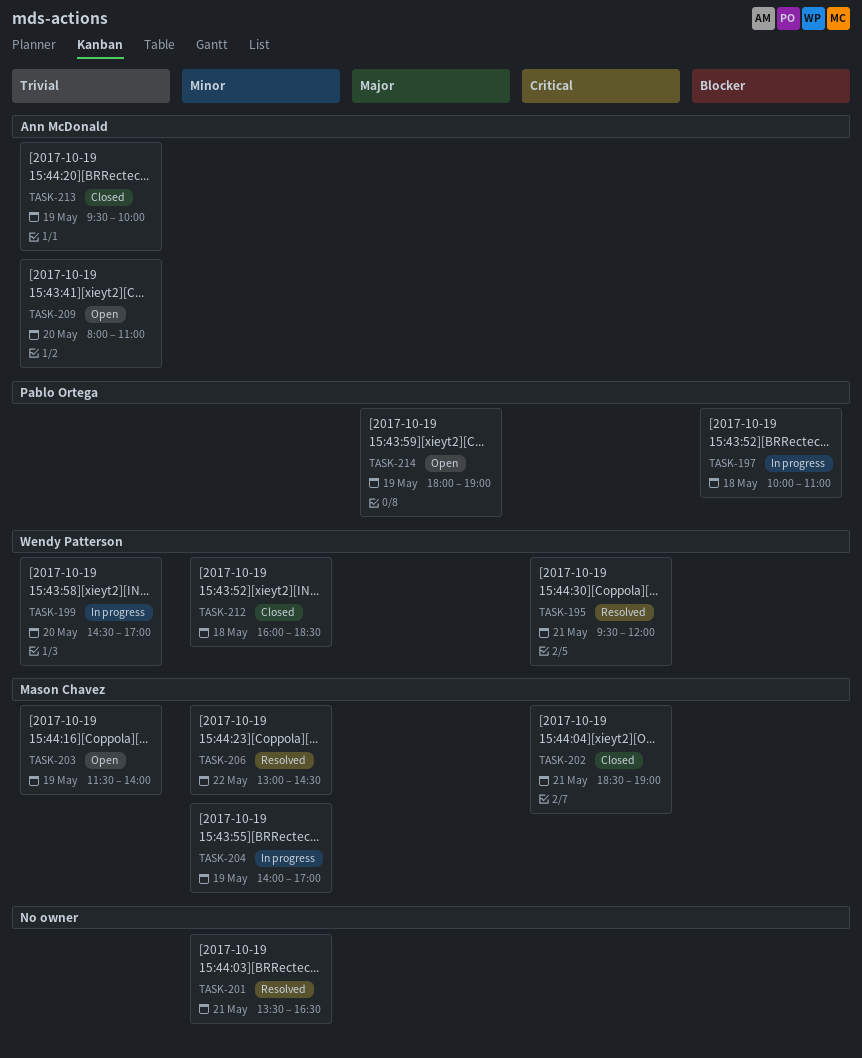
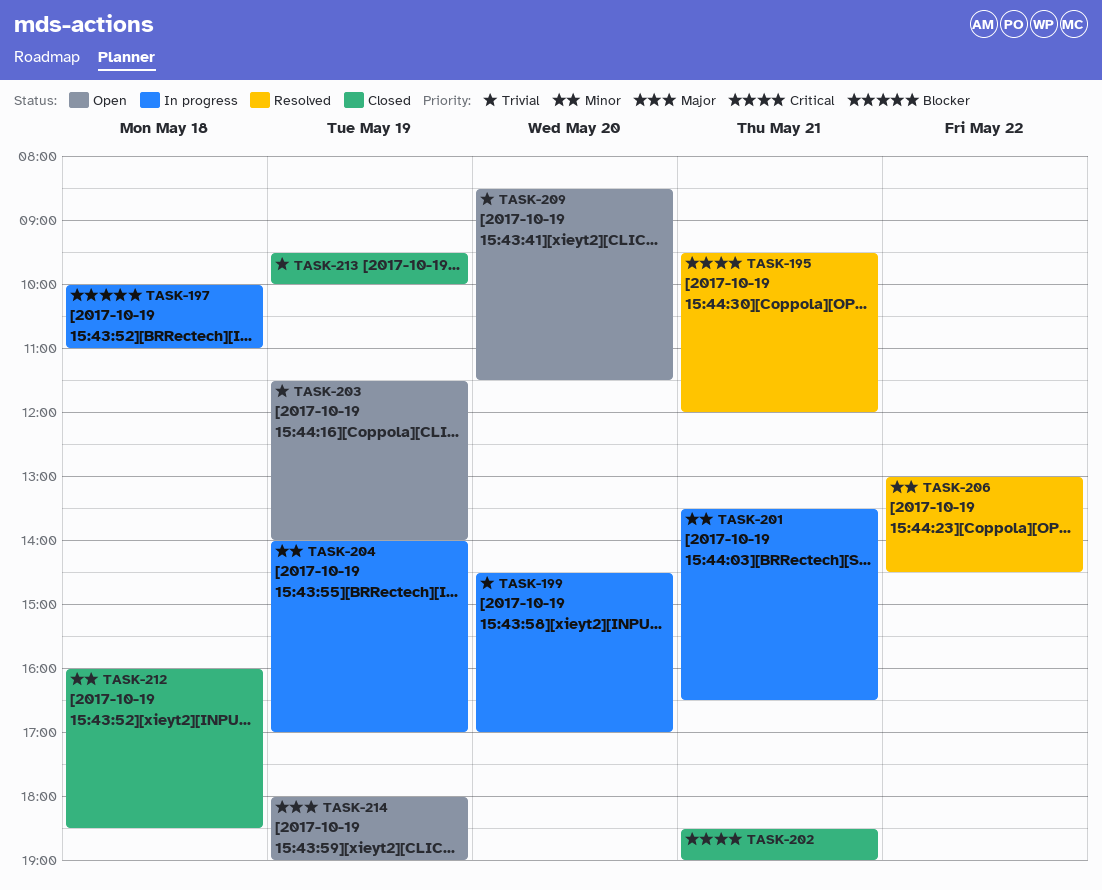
TASK-201, status: Resolved -> In progress
TASK-209, begins: 08:00 -> 08:30
TASK-209, ends: 11:00 -> 11:30

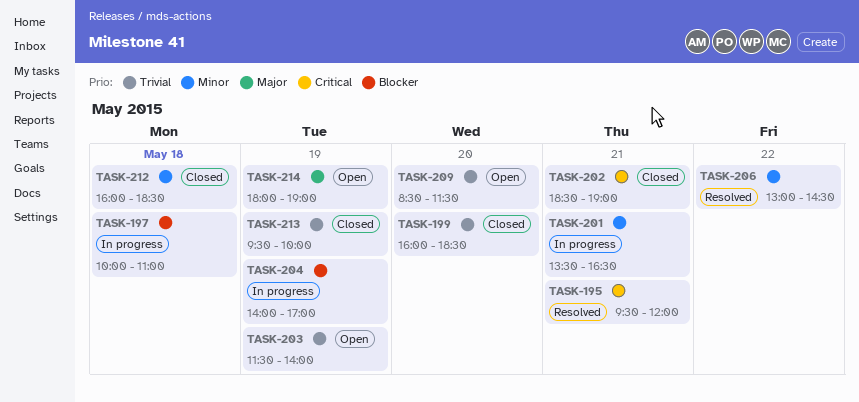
TASK-199, status: In progress -> Closed
TASK-199, begins: 14:30 -> 16:00
TASK-199, ends: 17:00 -> 18:30
TASK-204, priority: Minor -> Blocker

